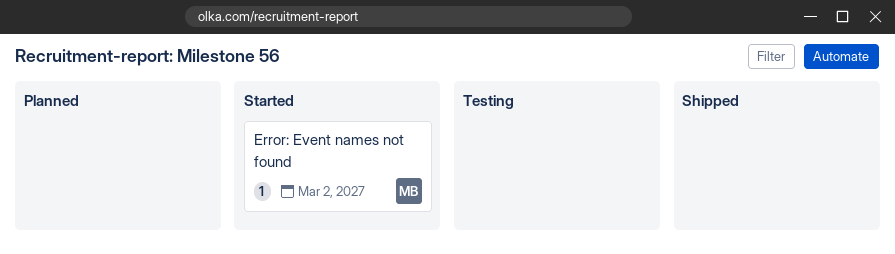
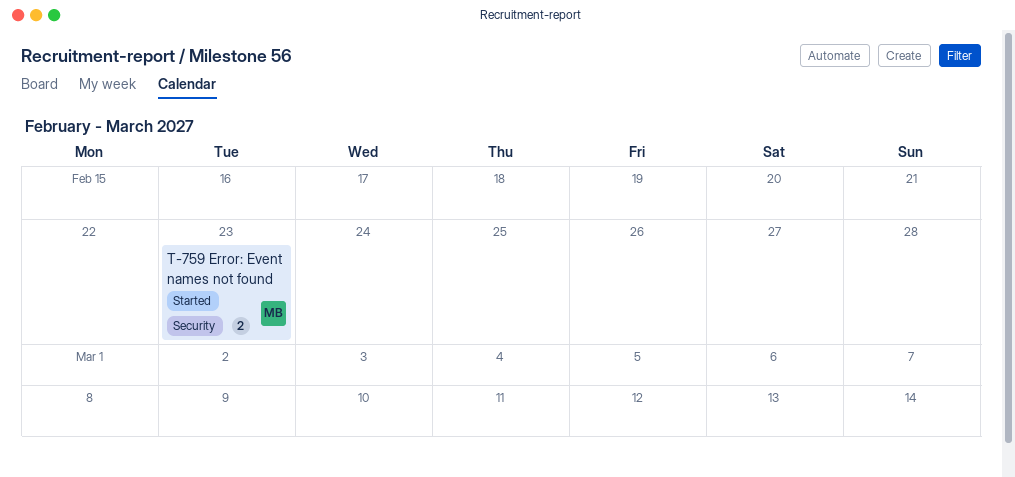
Error: Event names not found, estimate: 1 -> 2
Error: Event names not found, due: Mar 2 -> Feb 23

